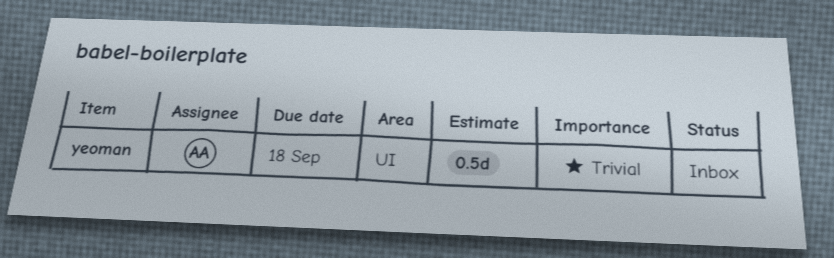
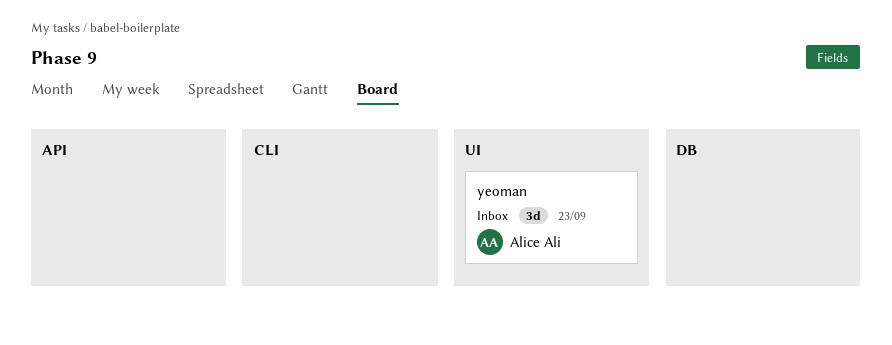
yeoman, estimate: 0.5d -> 3d
yeoman, due: Sep 18 -> Sep 23

